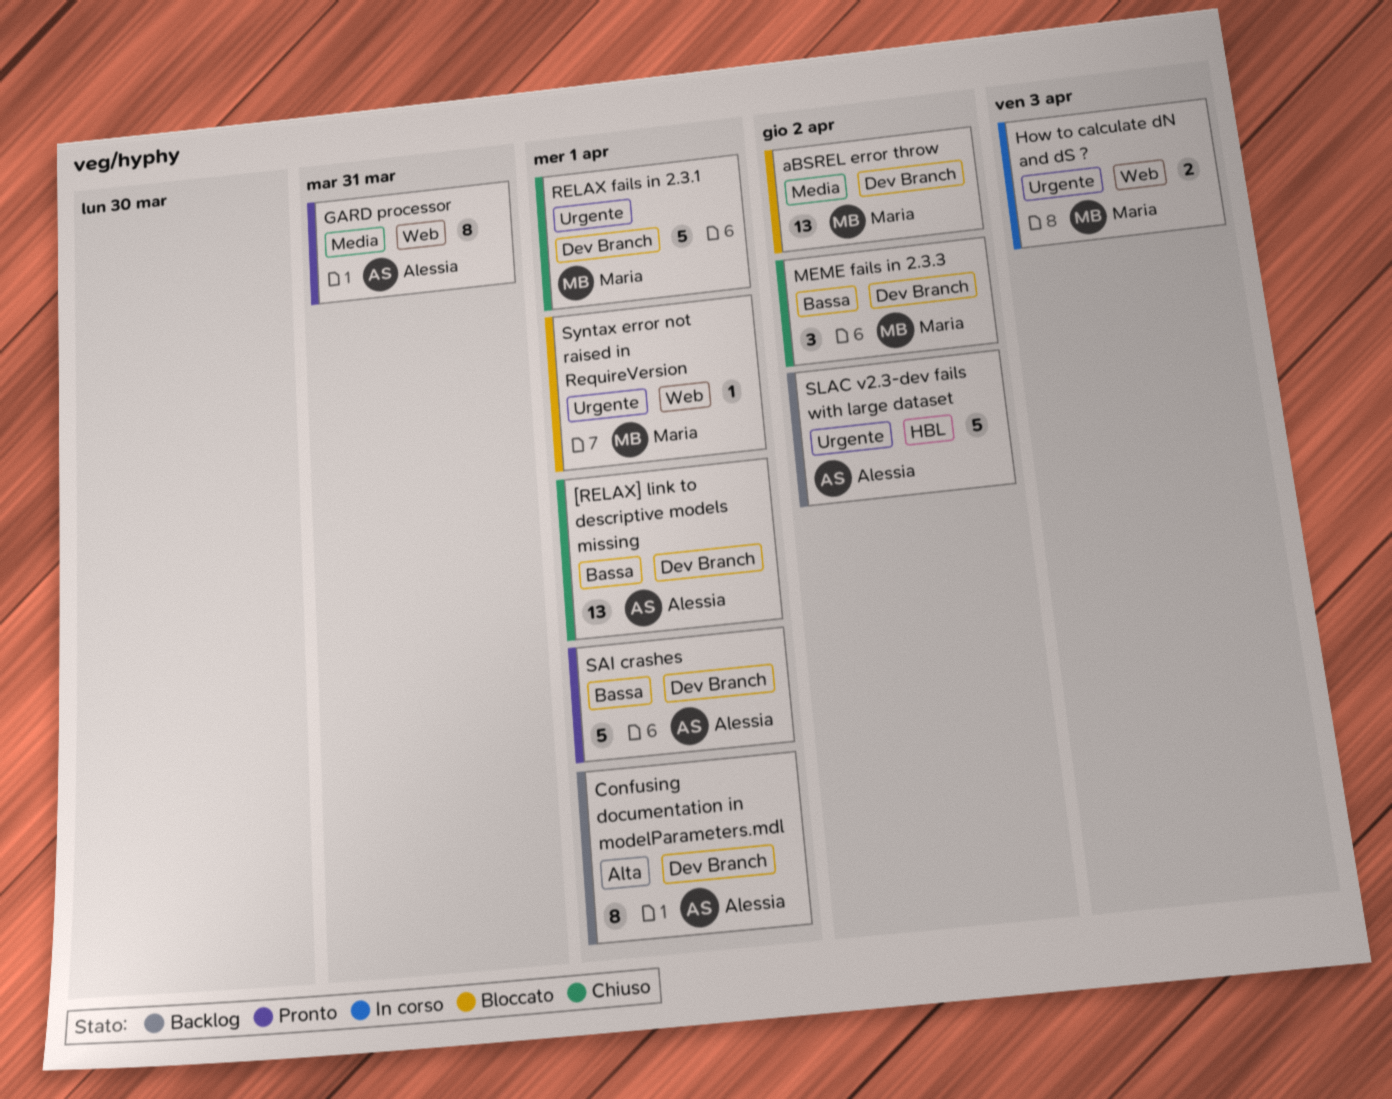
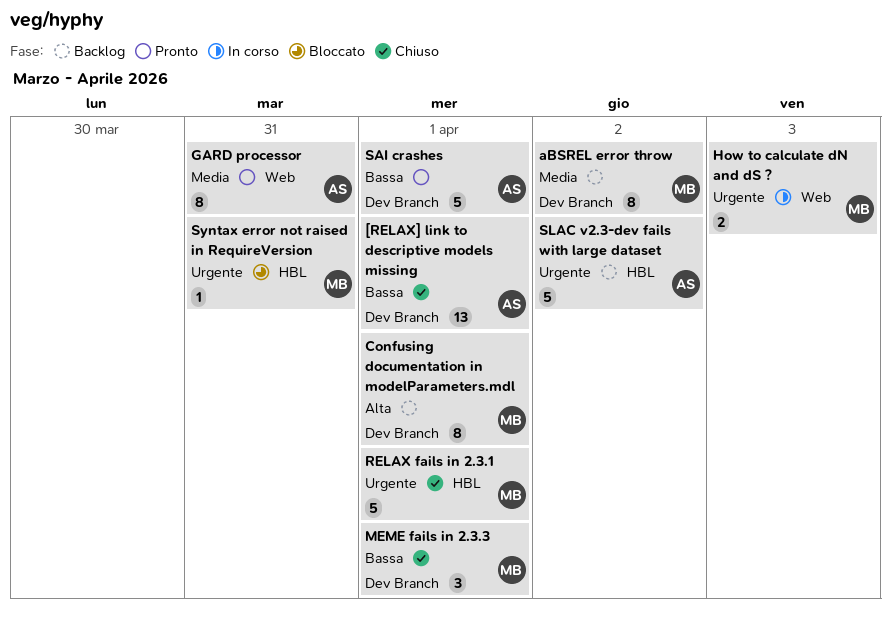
aBSREL error throw, status: Bloccato -> Backlog
aBSREL error throw, estimate: 13 -> 8
Confusing documentation in modelParameters.mdl, owner: Alessia -> Maria
MEME fails in 2.3.3, due: Apr 2 -> Apr 1
RELAX fails in 2.3.1, label: Dev Branch -> HBL
Syntax error not raised in RequireVersion, label: Web -> HBL
Syntax error not raised in RequireVersion, due: Apr 1 -> Mar 31

